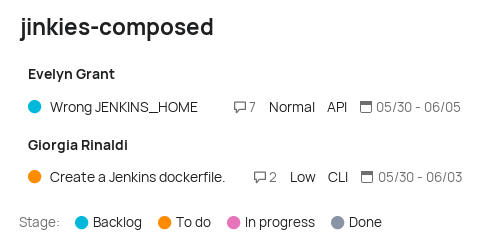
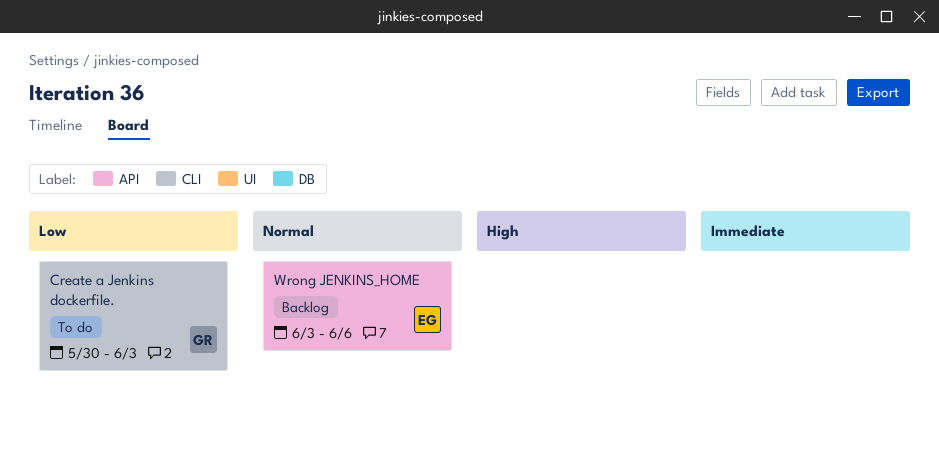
Wrong JENKINS_HOME, start: May 30 -> Jun 3
Wrong JENKINS_HOME, due: Jun 5 -> Jun 6

